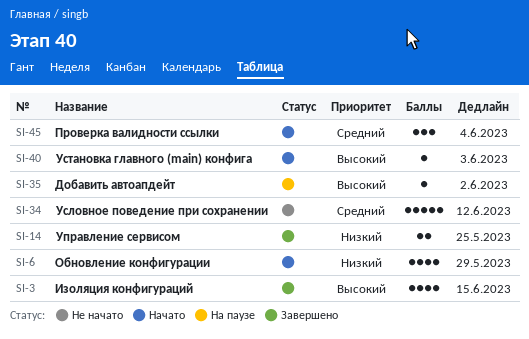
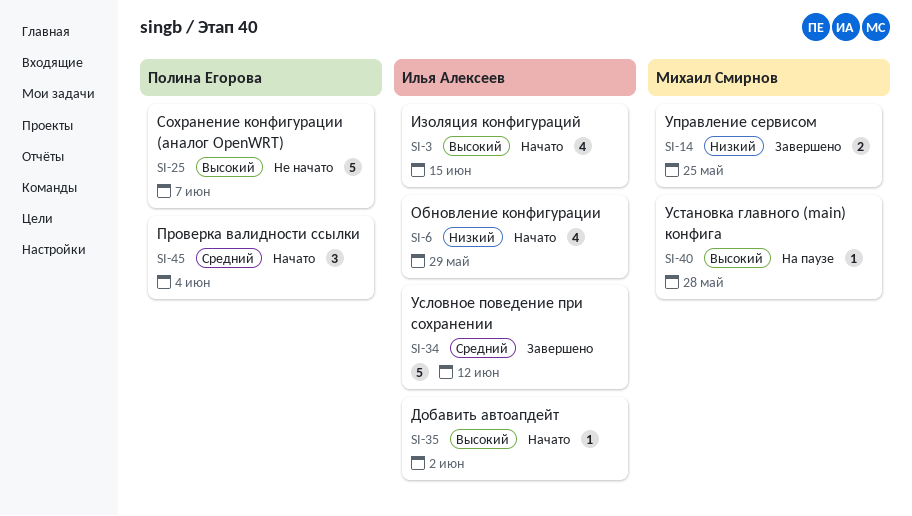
SI-3, status: Завершено -> Начато
SI-25: none -> present
SI-34, status: Не начато -> Завершено
SI-35, status: На паузе -> Начато
SI-40, status: Начато -> На паузе
SI-40, due: Jun 3 -> May 28

